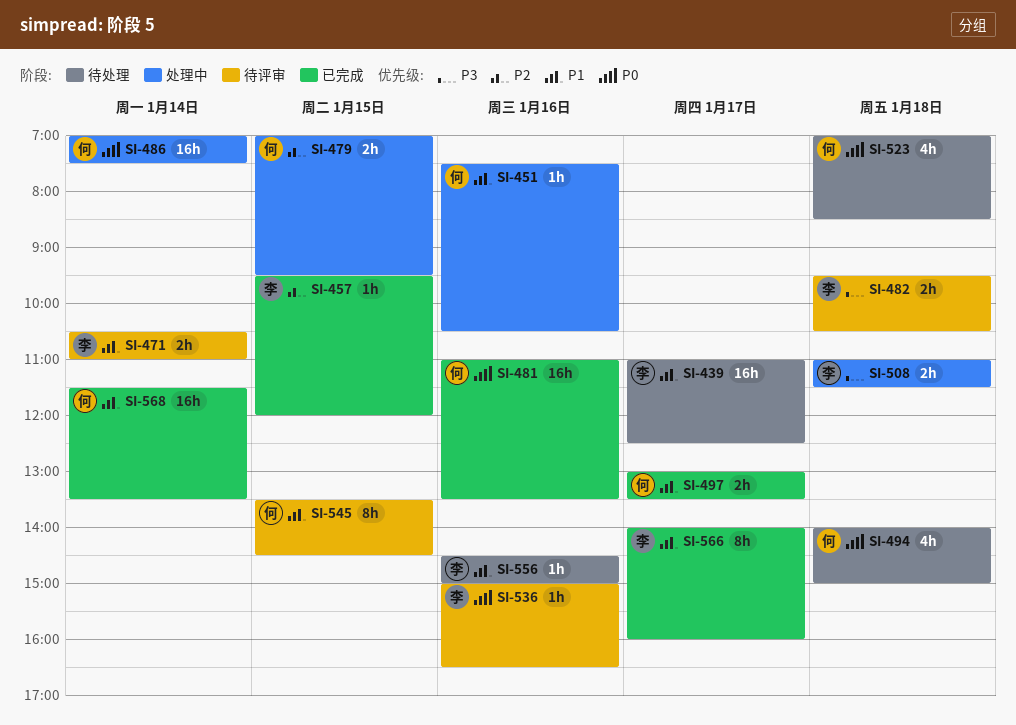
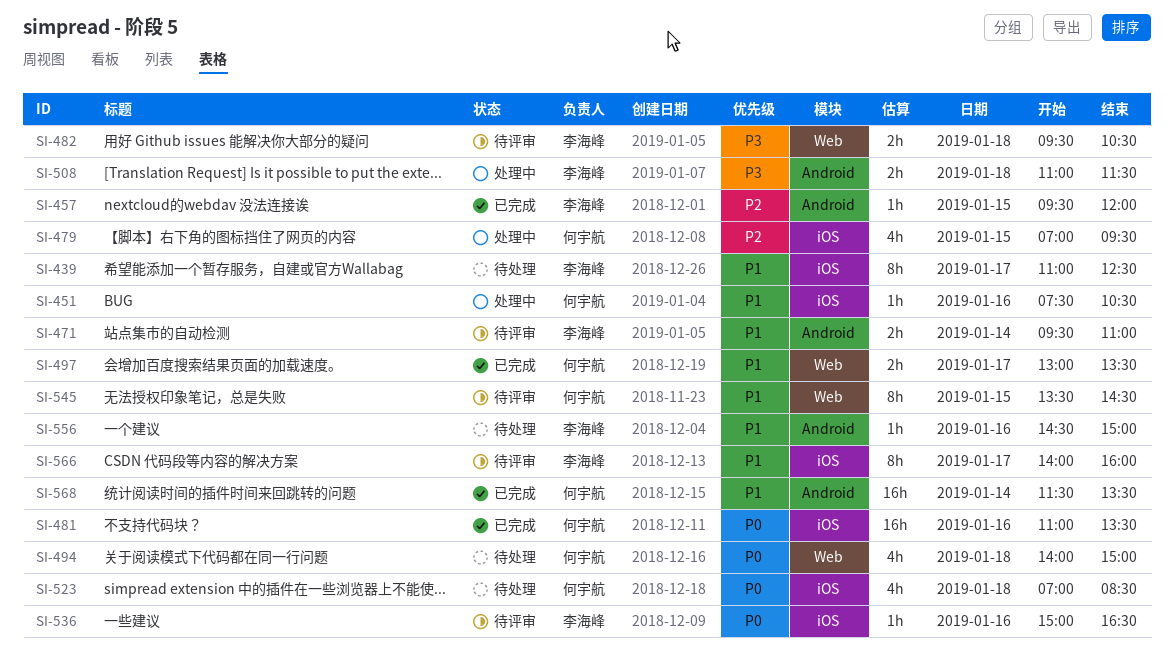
SI-439, estimate: 16h -> 8h
SI-471, begins: 10:30 -> 09:30
SI-479, estimate: 2h -> 4h
SI-486: present -> none
SI-566, status: 已完成 -> 待评审

